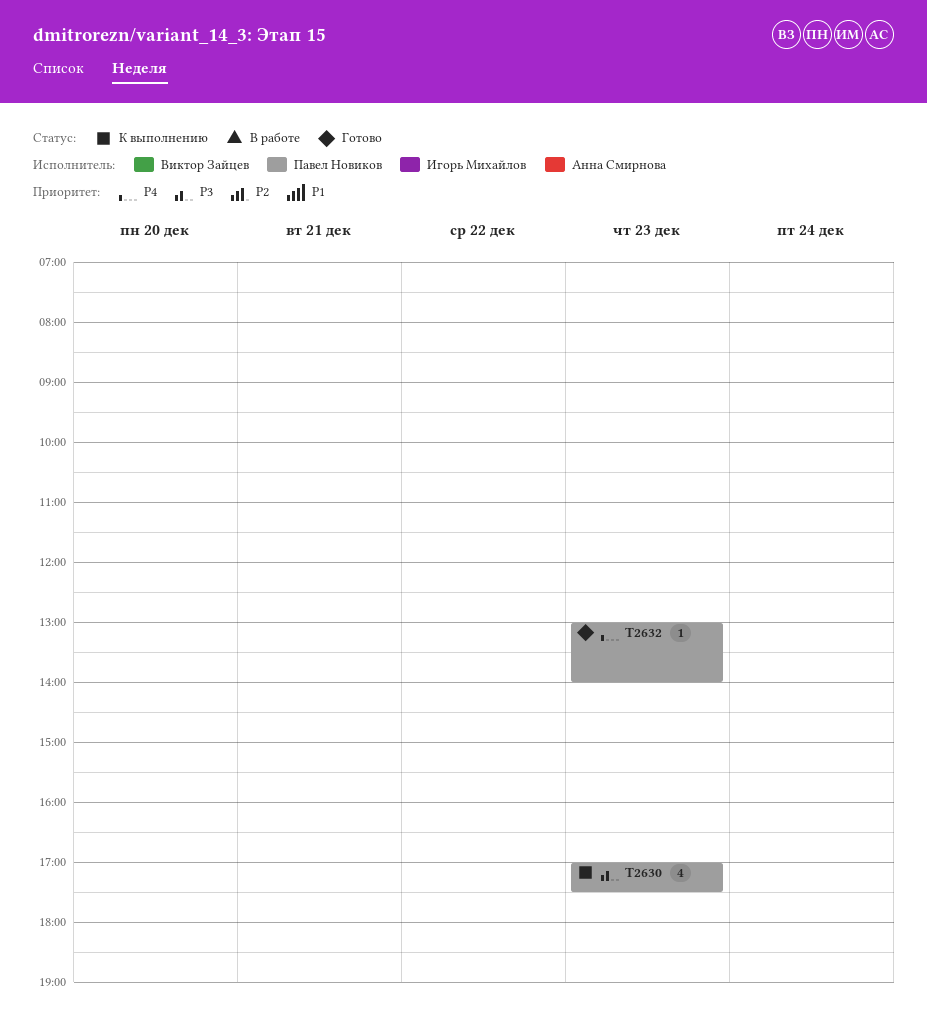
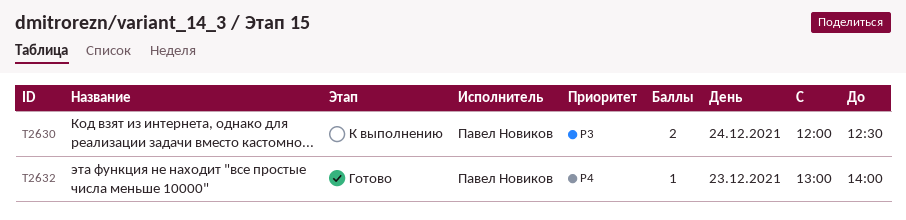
T2630, estimate: 4 -> 2
T2630, day: Dec 23 -> Dec 24
T2630, begins: 17:00 -> 12:00
T2630, ends: 17:30 -> 12:30

